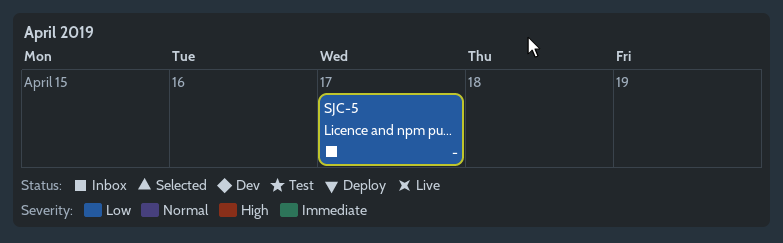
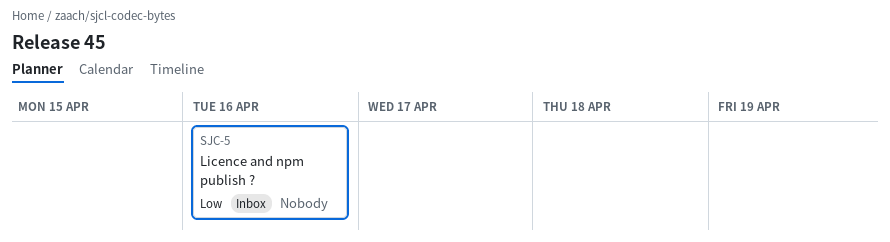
SJC-5, due: Apr 17 -> Apr 16

